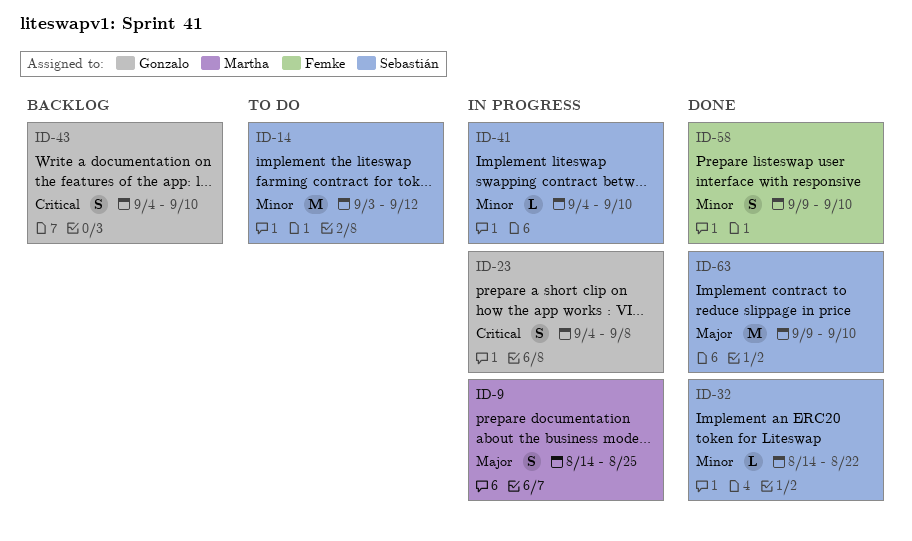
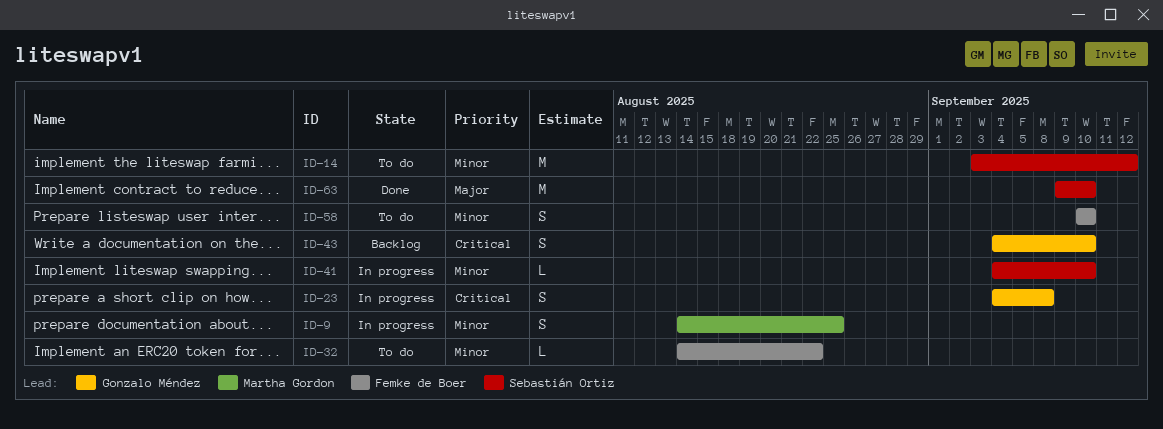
ID-9, priority: Major -> Minor
ID-32, status: Done -> To do
ID-32, owner: Sebastián Ortiz -> Femke de Boer
ID-58, status: Done -> To do
ID-58, start: Sep 9 -> Sep 10

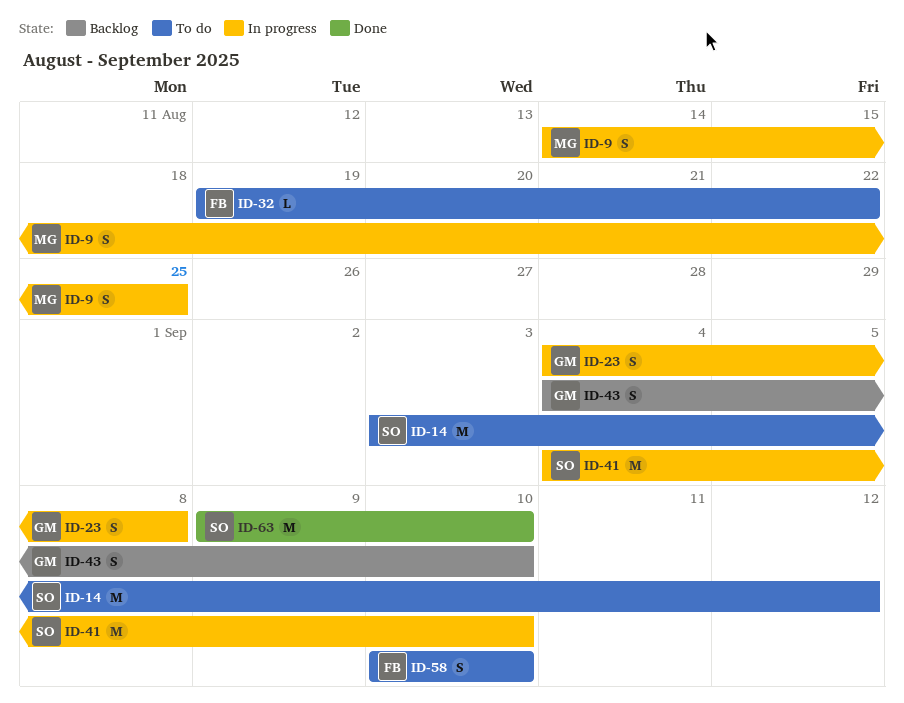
ID-32, start: Aug 14 -> Aug 19
ID-41, estimate: L -> M

